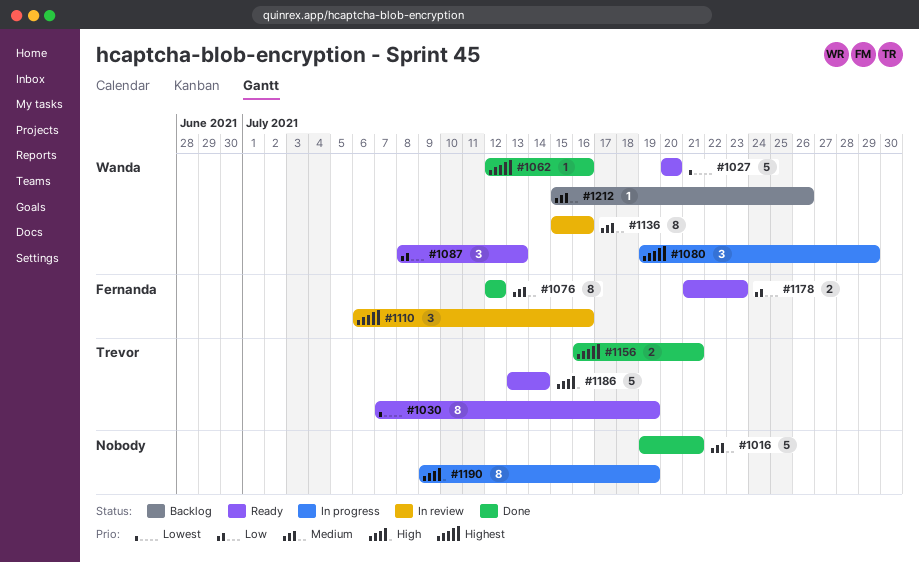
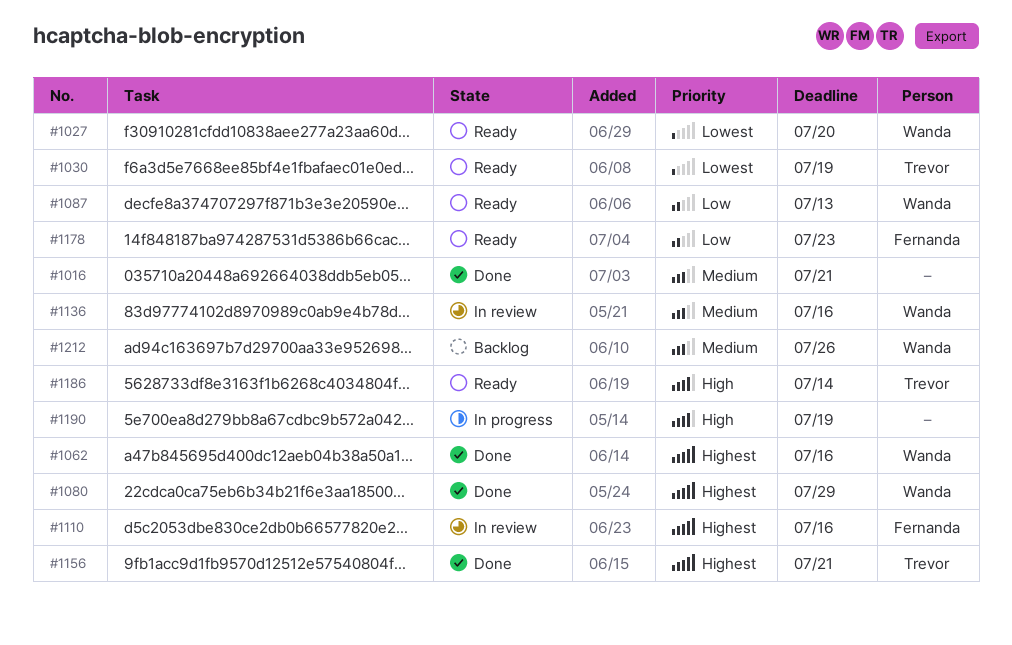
#1076: present -> none
#1080, status: In progress -> Done

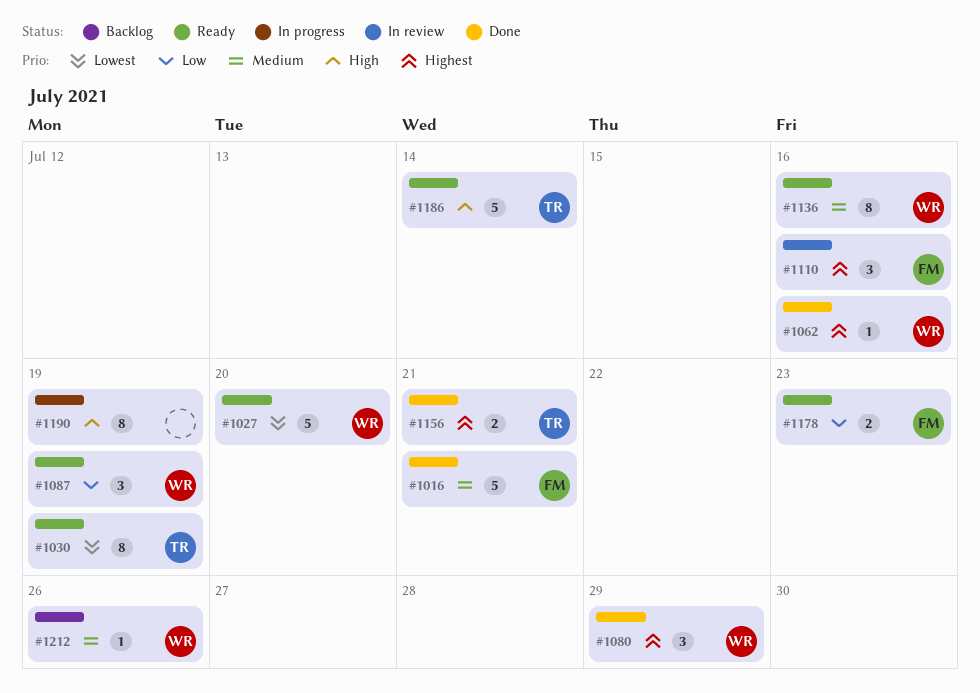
#1016, owner: none -> Fernanda
#1087, due: Jul 13 -> Jul 19
#1136, status: In review -> Ready

